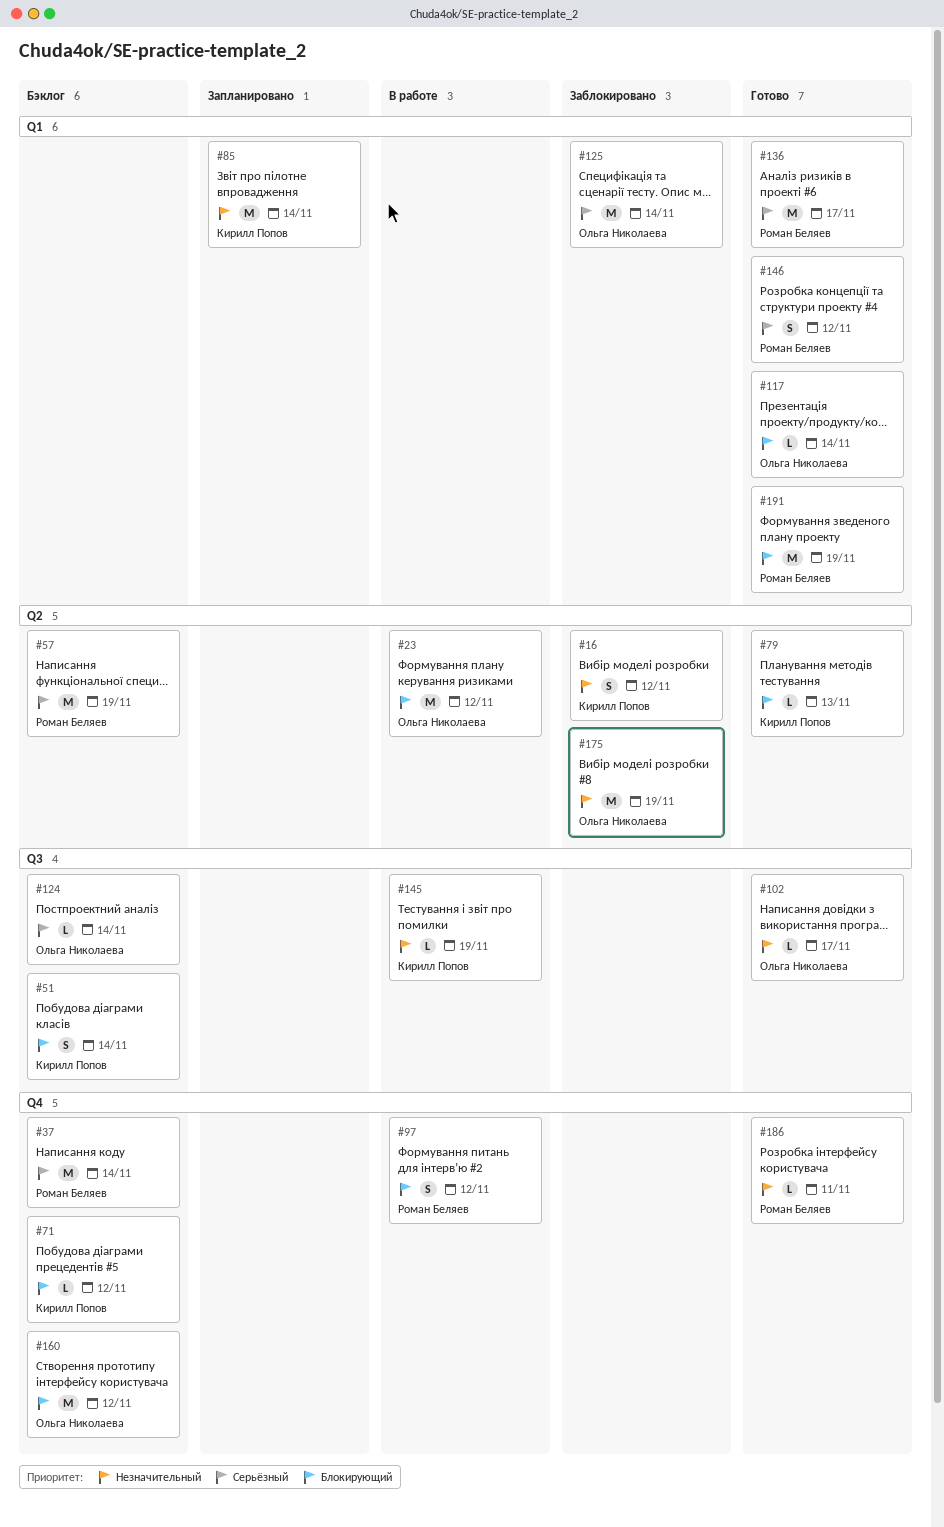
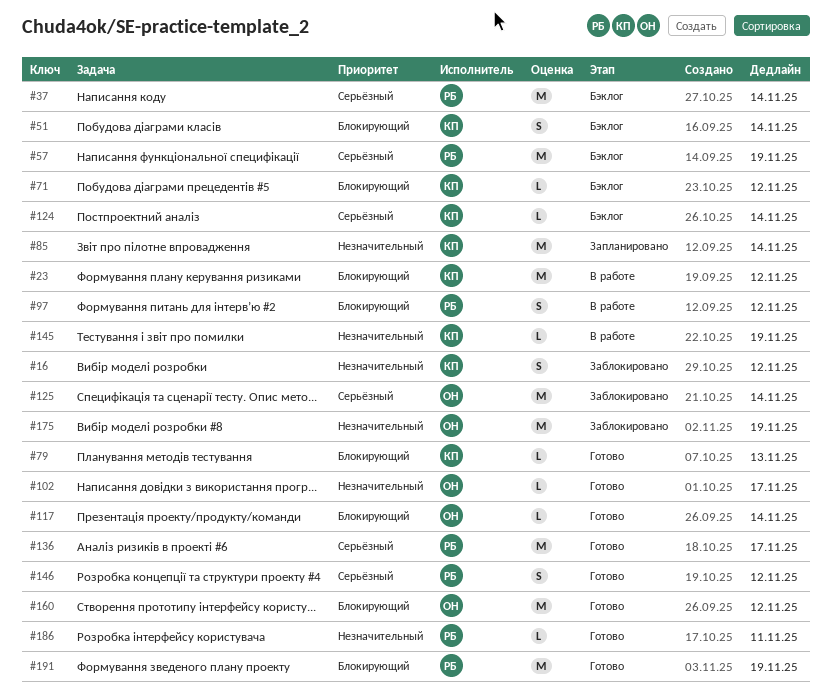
#23, owner: Ольга Николаева -> Кирилл Попов
#124, owner: Ольга Николаева -> Кирилл Попов
#160, status: Бэклог -> Готово

